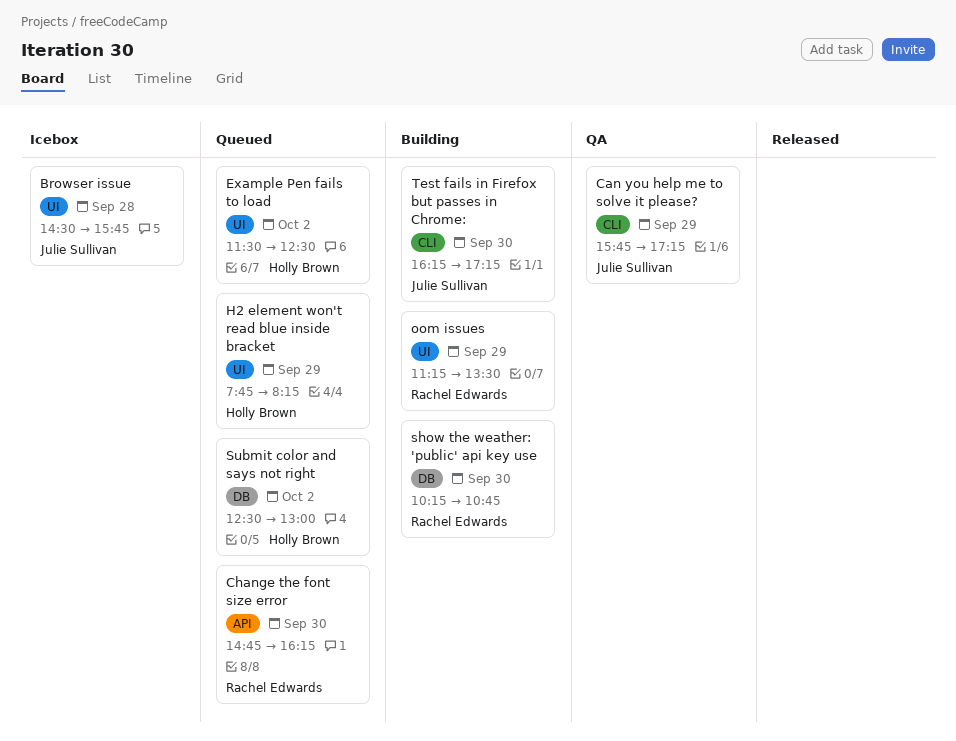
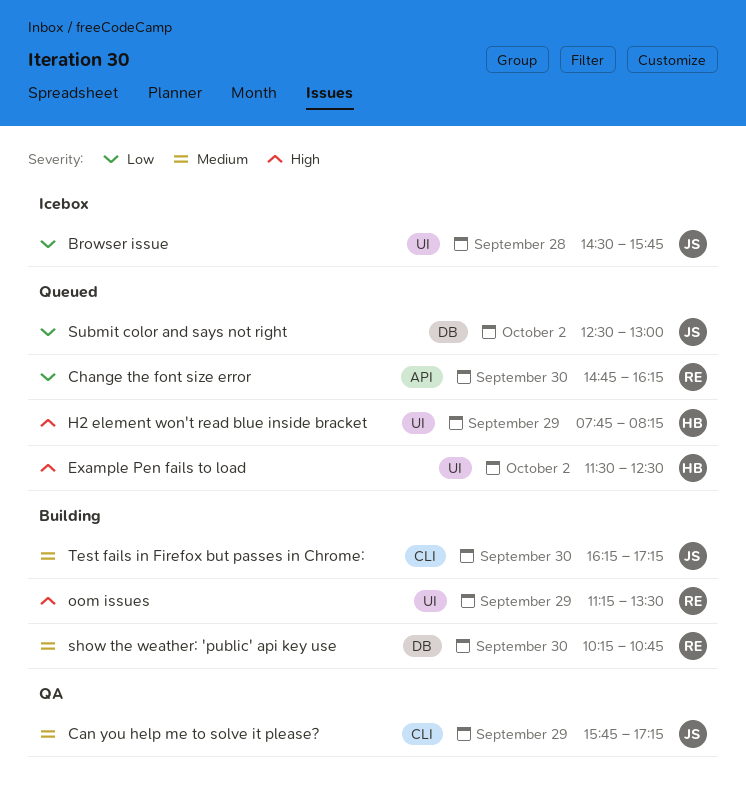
Submit color and says not right, owner: Holly Brown -> Julie Sullivan

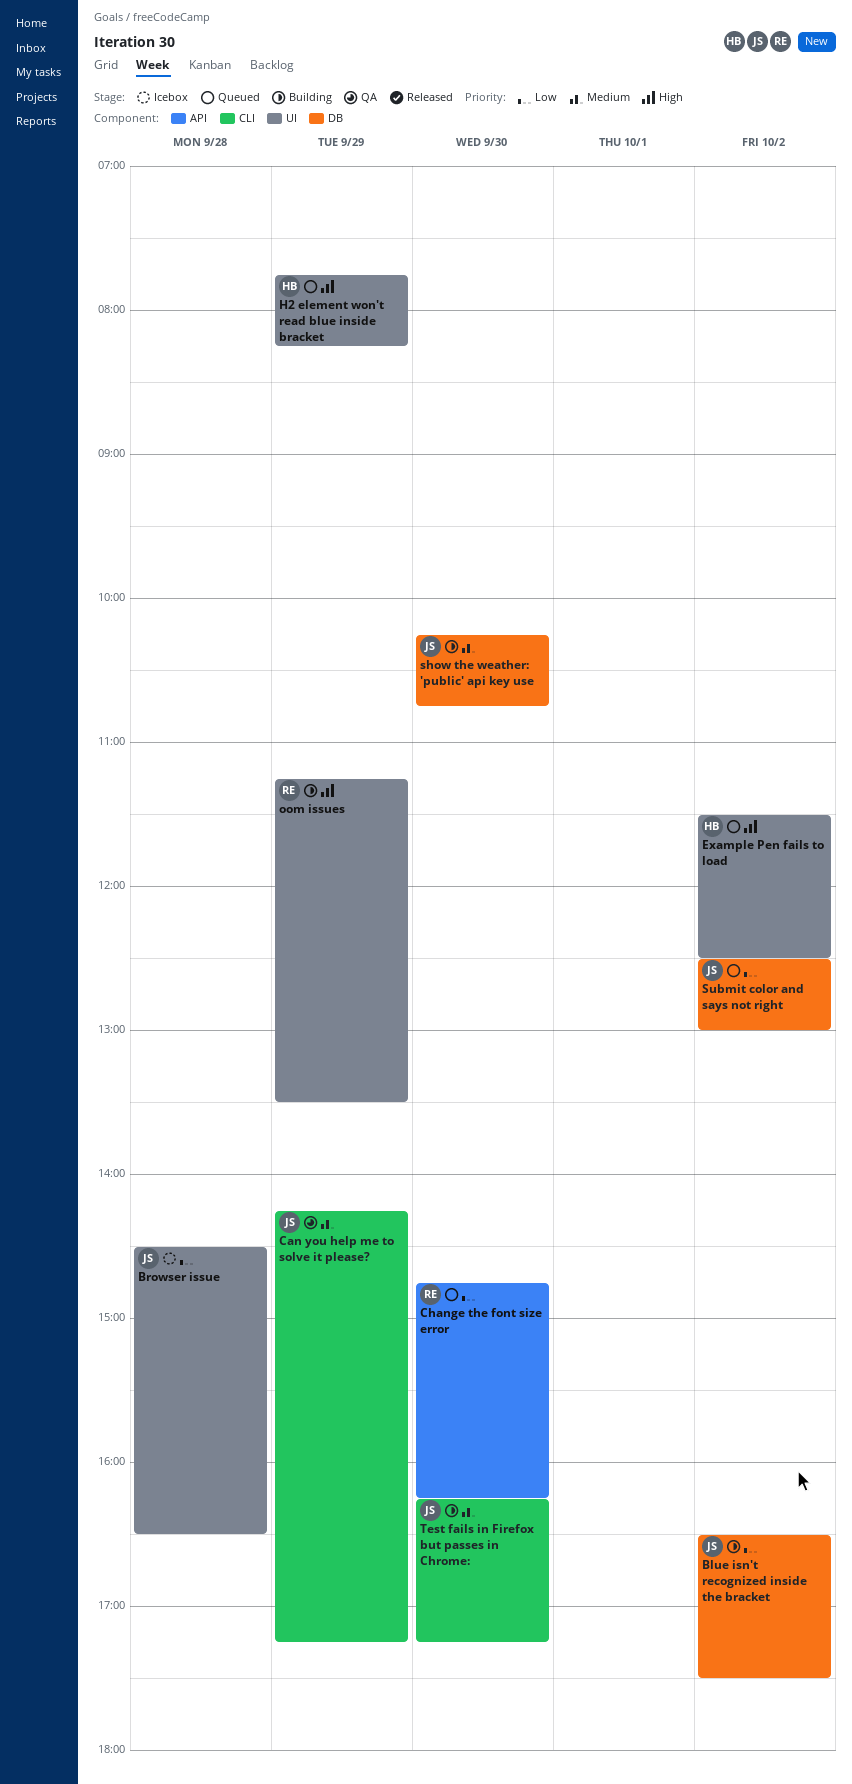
Blue isn't recognized inside the bracket: none -> present
Browser issue, ends: 15:45 -> 16:30
Can you help me to solve it please?, begins: 15:45 -> 14:15
show the weather: 'public' api key use, owner: RE -> JS

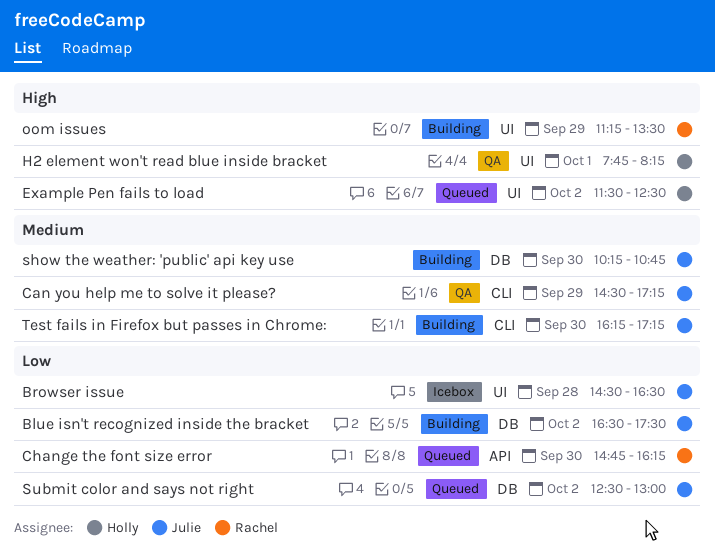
Can you help me to solve it please?, begins: 14:15 -> 14:30
H2 element won't read blue inside bracket, status: Queued -> QA
H2 element won't read blue inside bracket, day: Sep 29 -> Oct 1

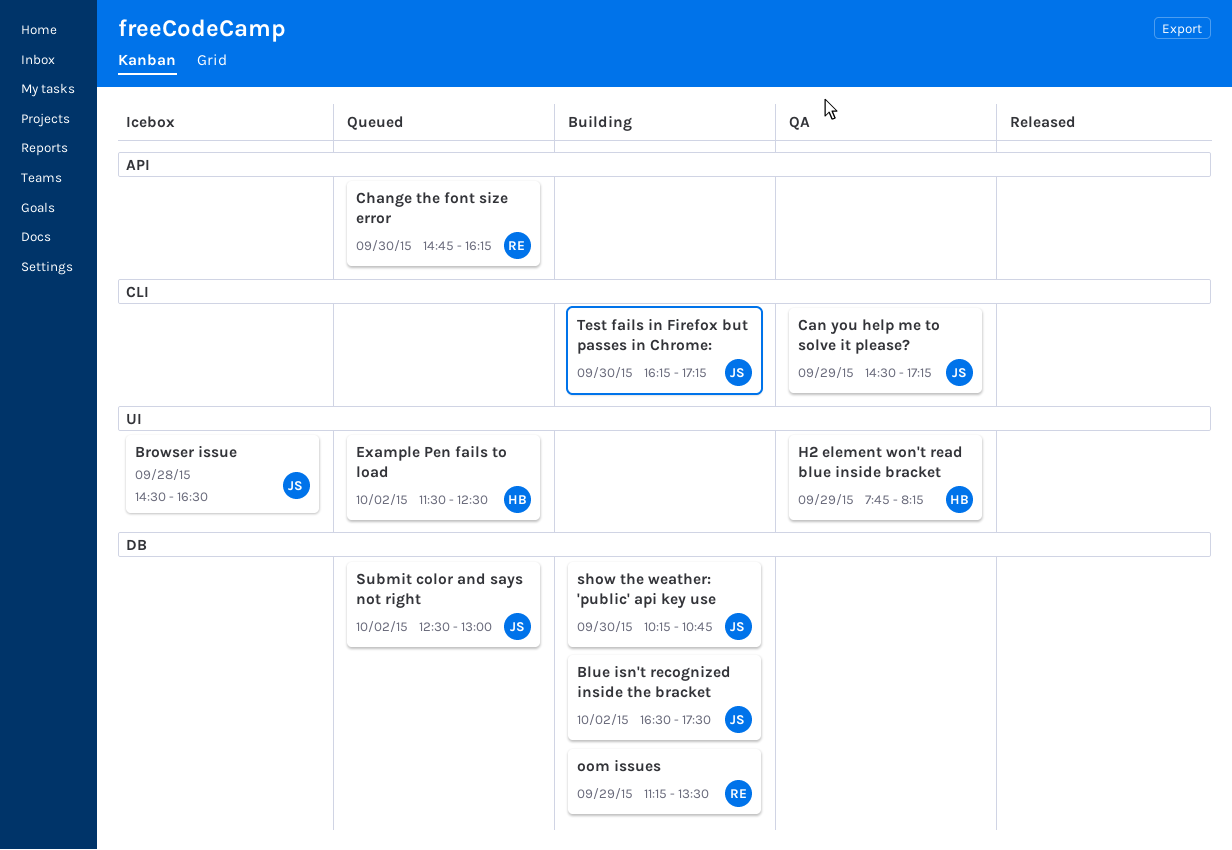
H2 element won't read blue inside bracket, day: Oct 1 -> Sep 29
oom issues, label: UI -> DB

